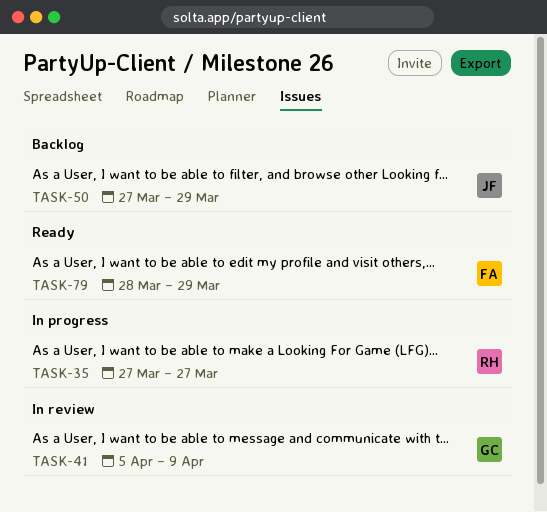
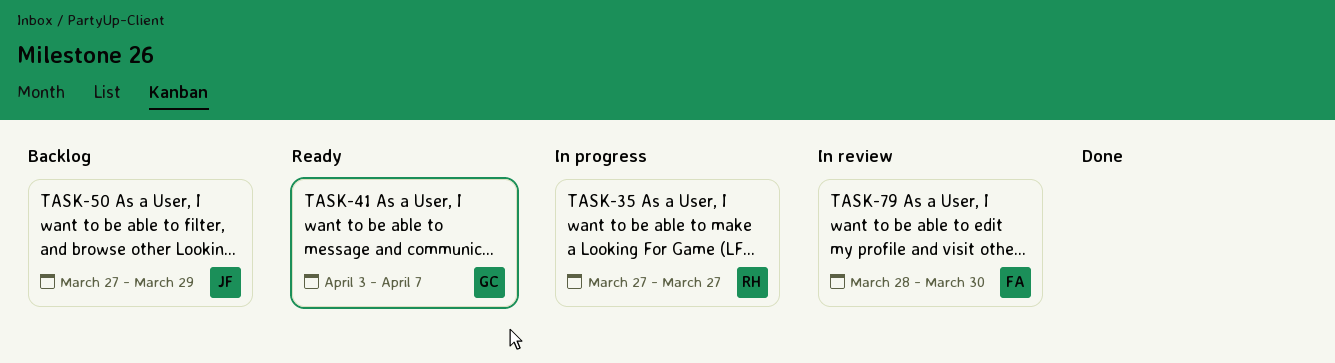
TASK-41, status: In review -> Ready
TASK-41, start: Apr 5 -> Apr 3
TASK-41, due: Apr 9 -> Apr 7
TASK-79, status: Ready -> In review
TASK-79, due: Mar 29 -> Mar 30

